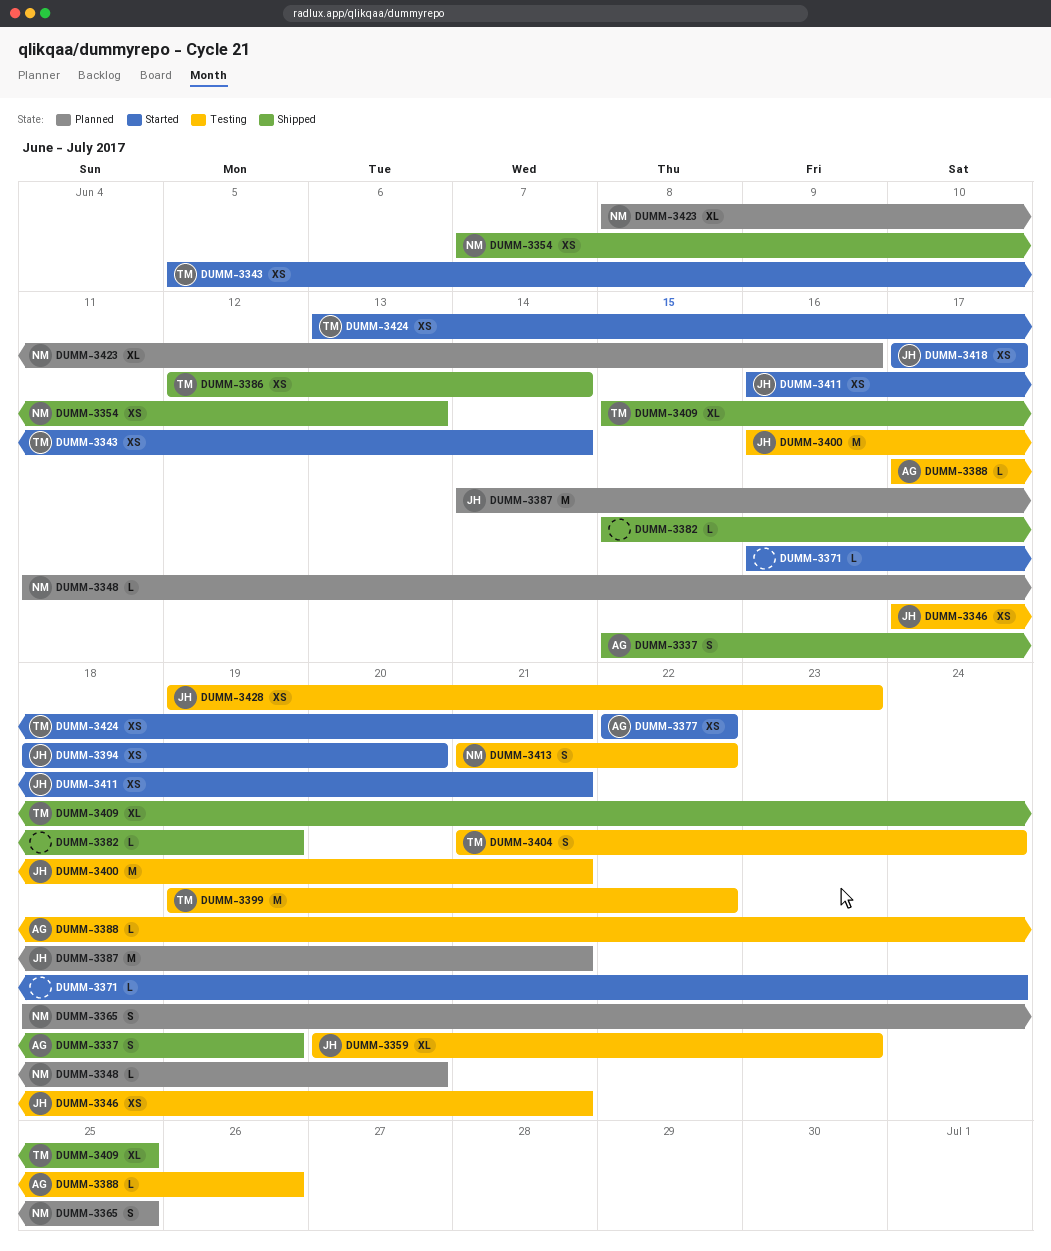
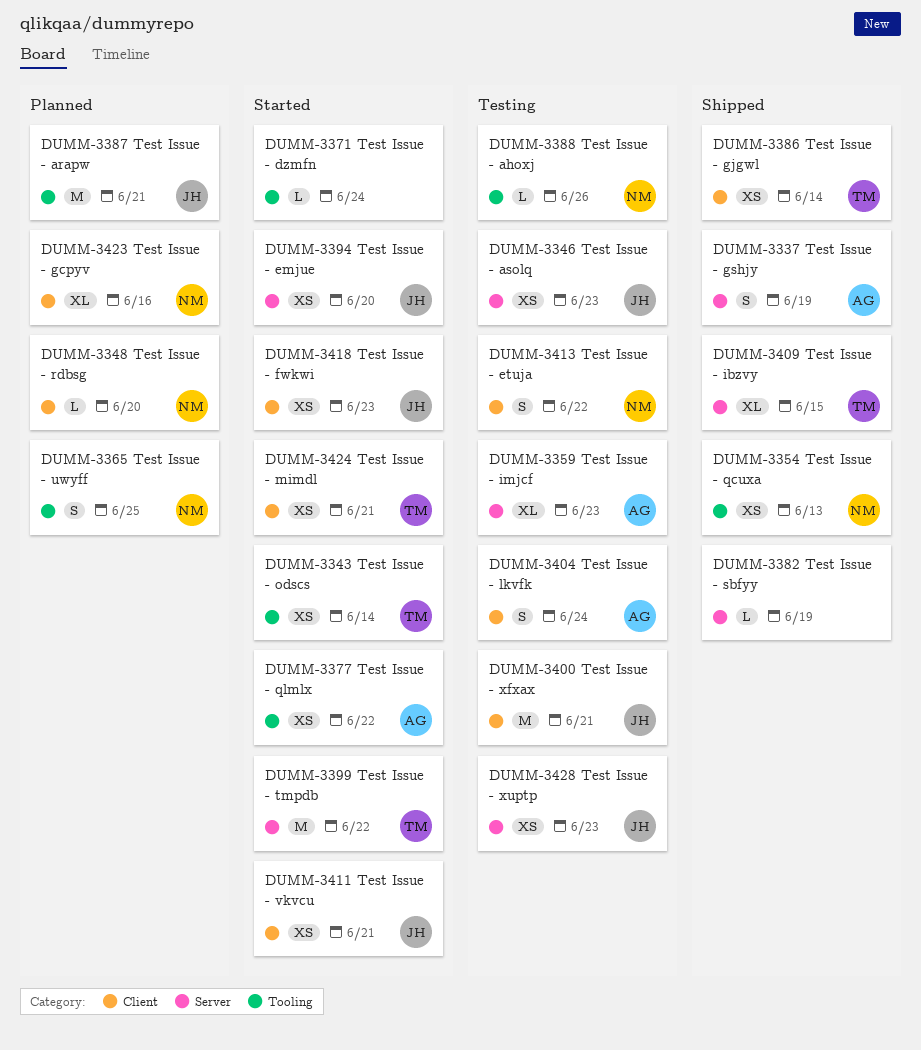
DUMM-3346, due: Jun 21 -> Jun 23
DUMM-3359, owner: JH -> AG
DUMM-3388, owner: AG -> NM
DUMM-3399, status: Testing -> Started
DUMM-3404, owner: TM -> AG
DUMM-3409, due: Jun 25 -> Jun 15
DUMM-3418, due: Jun 17 -> Jun 23

